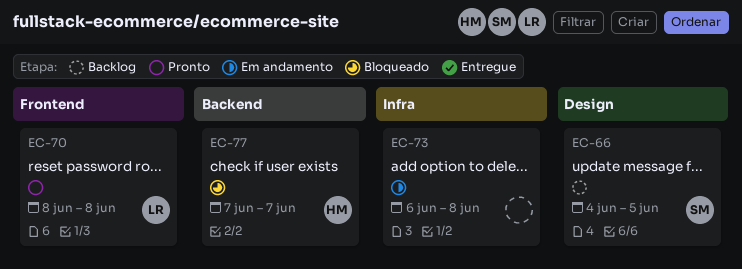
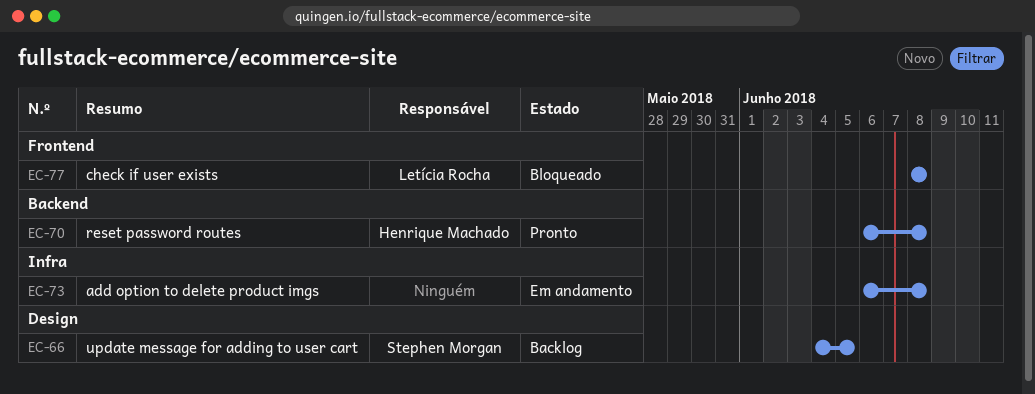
EC-70, owner: Letícia Rocha -> Henrique Machado
EC-70, label: Frontend -> Backend
EC-70, start: Jun 8 -> Jun 6
EC-77, owner: Henrique Machado -> Letícia Rocha
EC-77, label: Backend -> Frontend
EC-77, start: Jun 7 -> Jun 8
EC-77, due: Jun 7 -> Jun 8

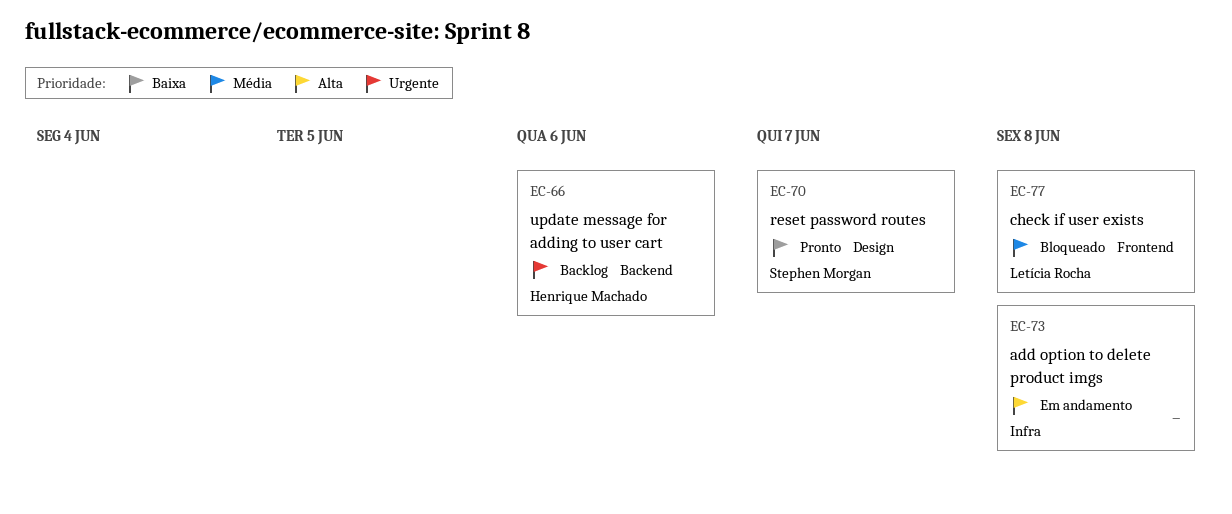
EC-66, owner: Stephen Morgan -> Henrique Machado
EC-66, label: Design -> Backend
EC-66, due: Jun 5 -> Jun 6
EC-70, owner: Henrique Machado -> Stephen Morgan
EC-70, label: Backend -> Design
EC-70, due: Jun 8 -> Jun 7

